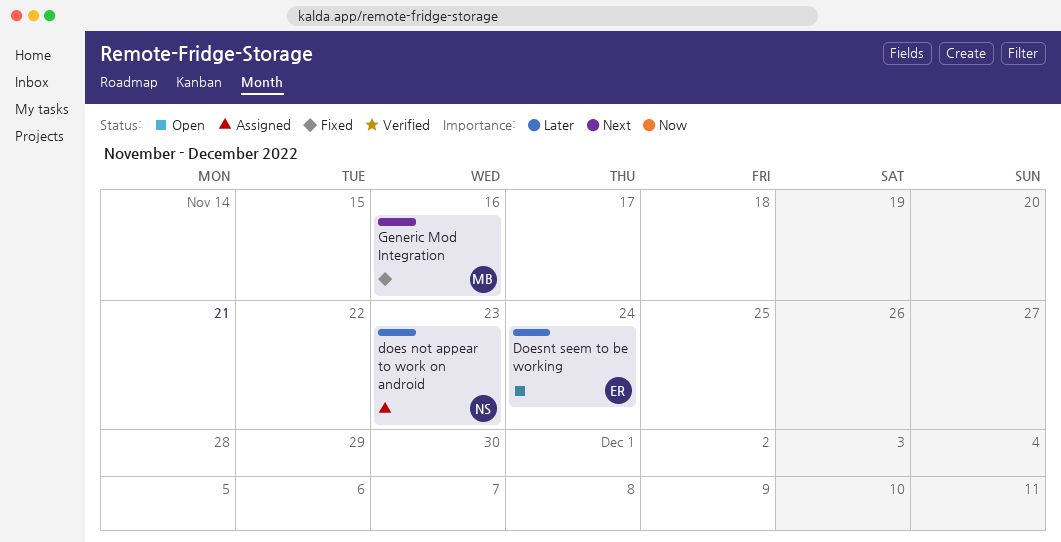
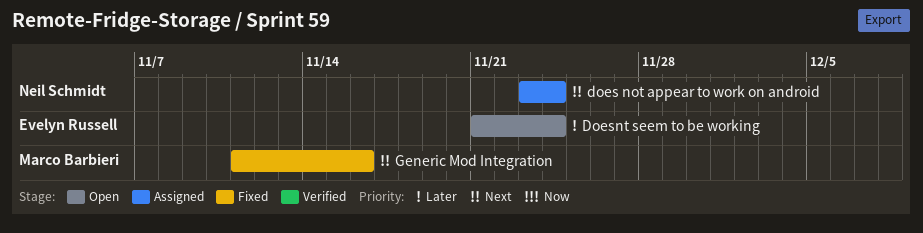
does not appear to work on android, priority: Later -> Next
does not appear to work on android, due: Nov 23 -> Nov 24

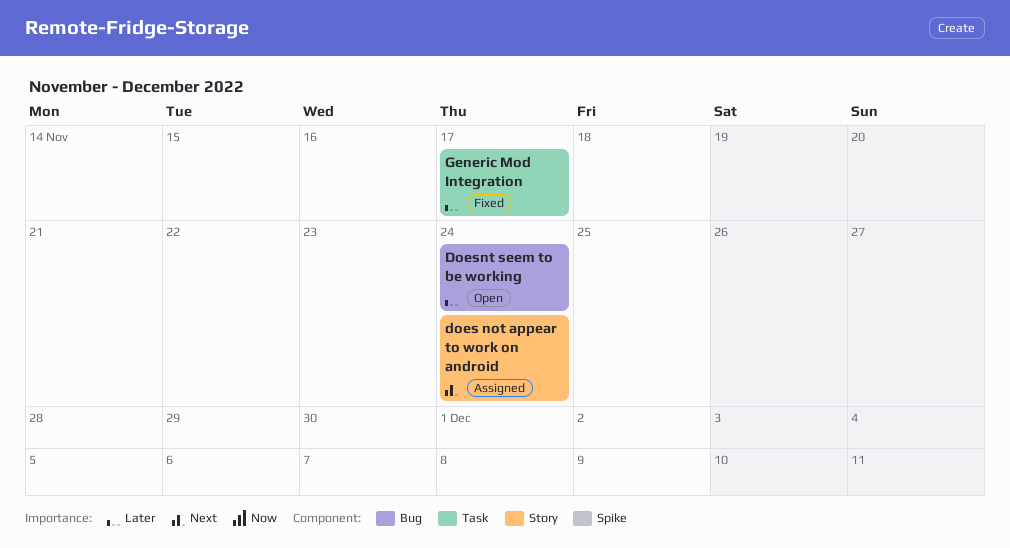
Generic Mod Integration, priority: Next -> Later
Generic Mod Integration, due: Nov 16 -> Nov 17

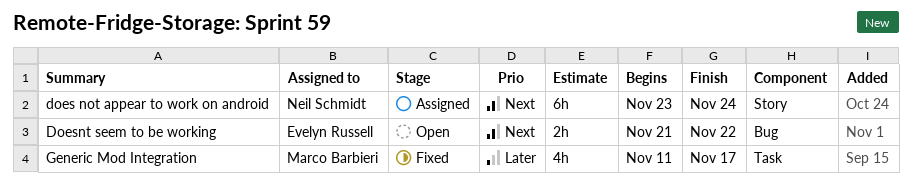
Doesnt seem to be working, priority: Later -> Next
Doesnt seem to be working, due: Nov 24 -> Nov 22

